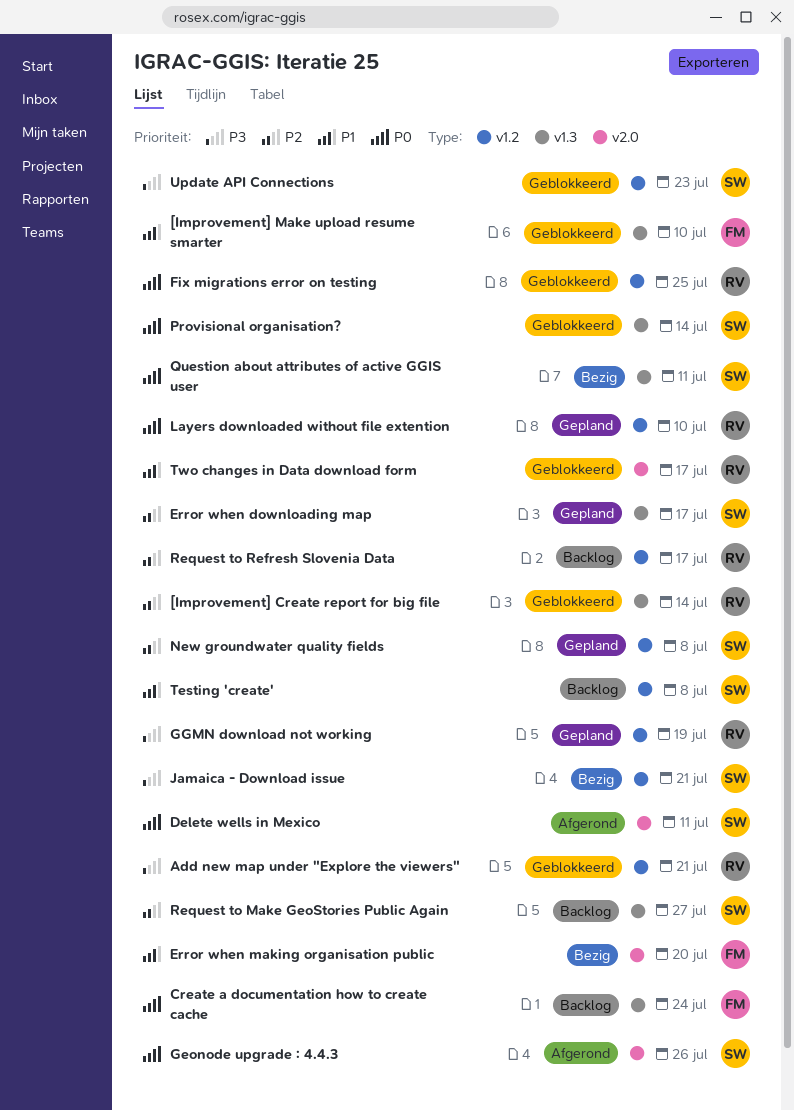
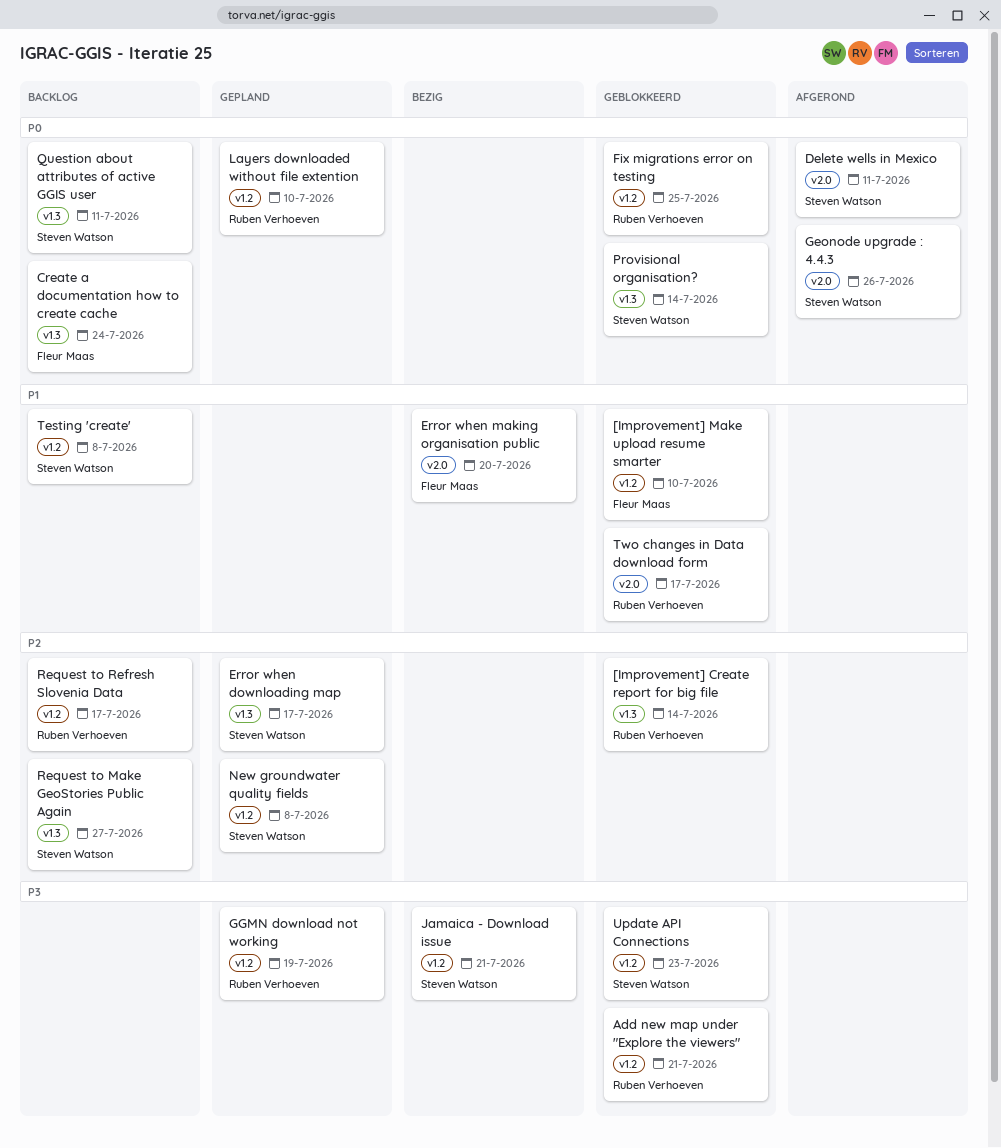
[Improvement] Make upload resume smarter, label: v1.3 -> v1.2
Question about attributes of active GGIS user, status: Bezig -> Backlog

